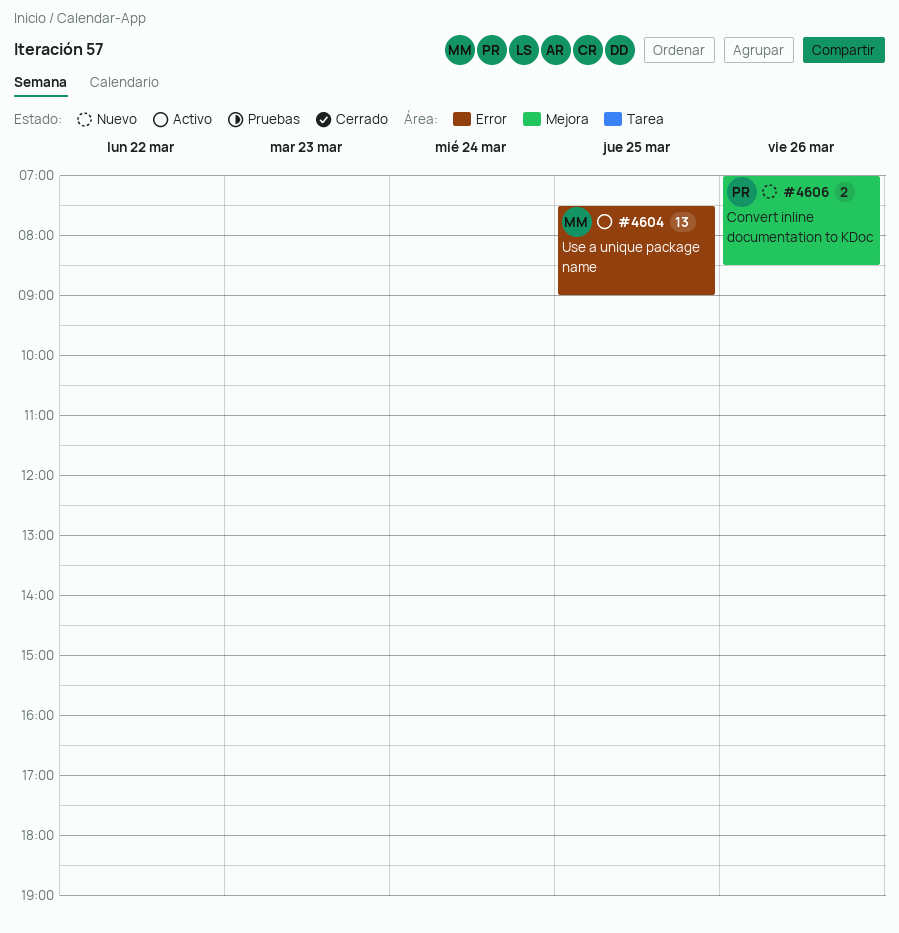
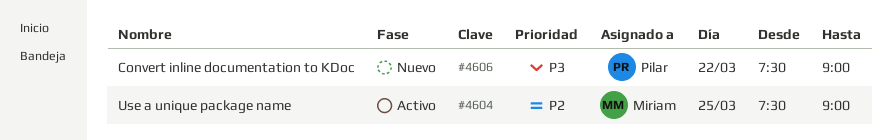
#4606, day: Mar 26 -> Mar 22
#4606, begins: 07:00 -> 07:30
#4606, ends: 08:30 -> 09:00

